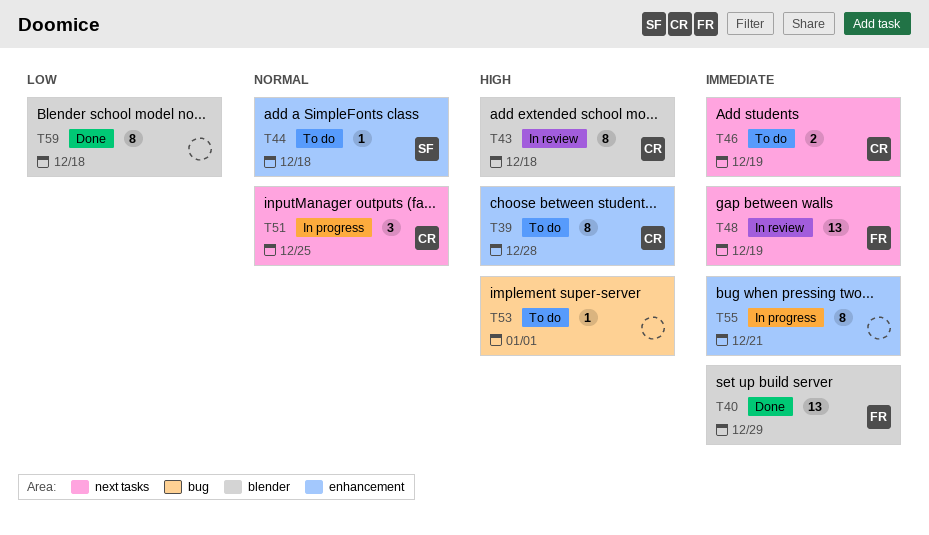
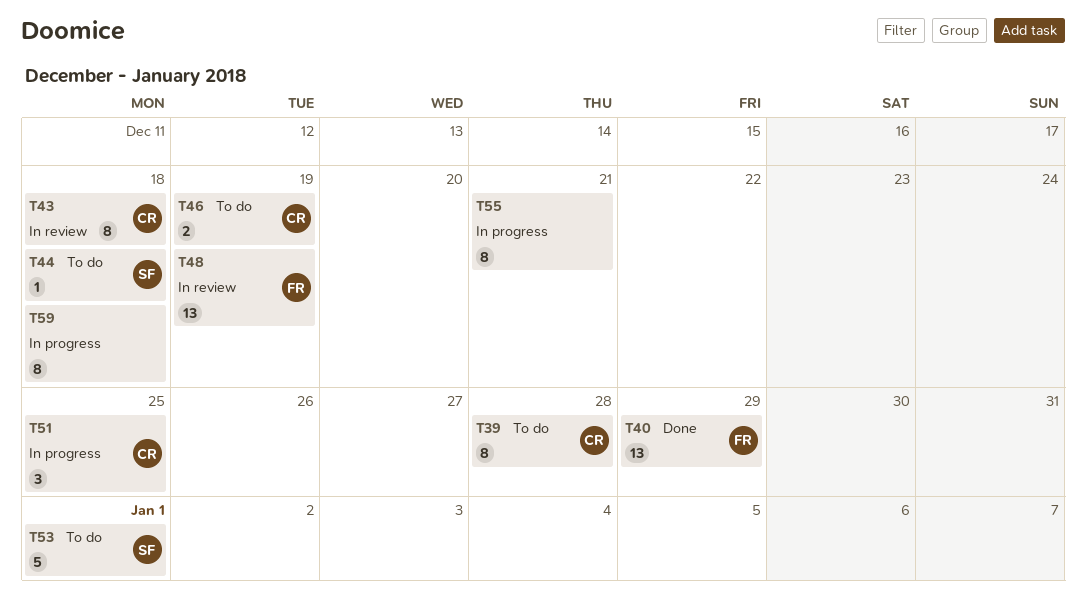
T53, owner: none -> SF
T53, estimate: 1 -> 5
T59, status: Done -> In progress

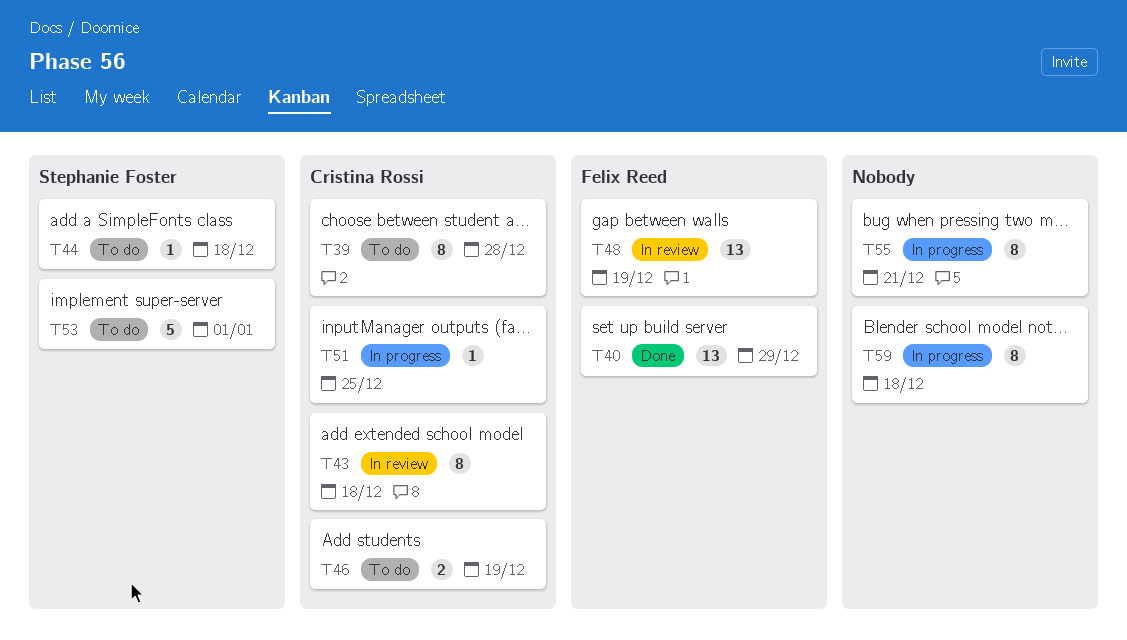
T51, estimate: 3 -> 1

